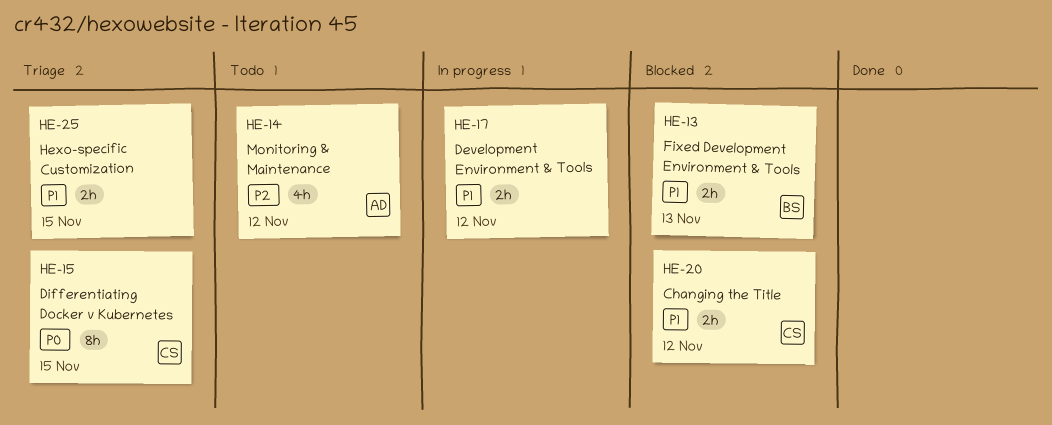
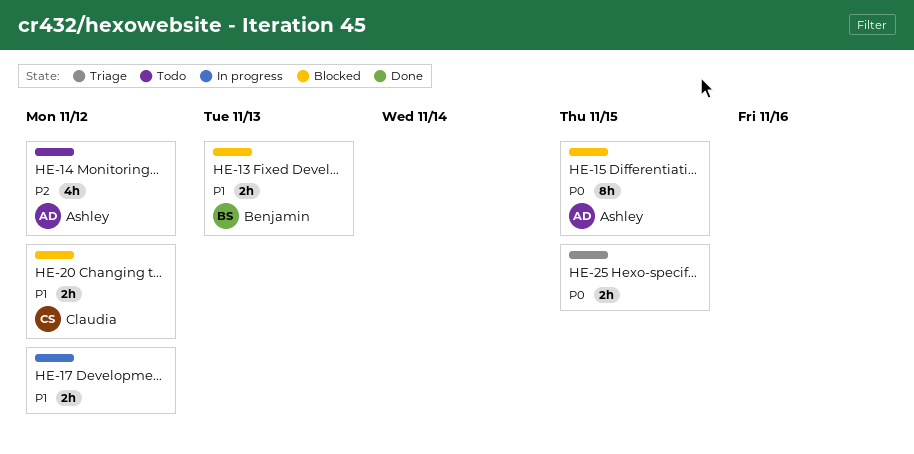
HE-15, status: Triage -> Blocked
HE-15, owner: Claudia -> Ashley
HE-25, priority: P1 -> P0

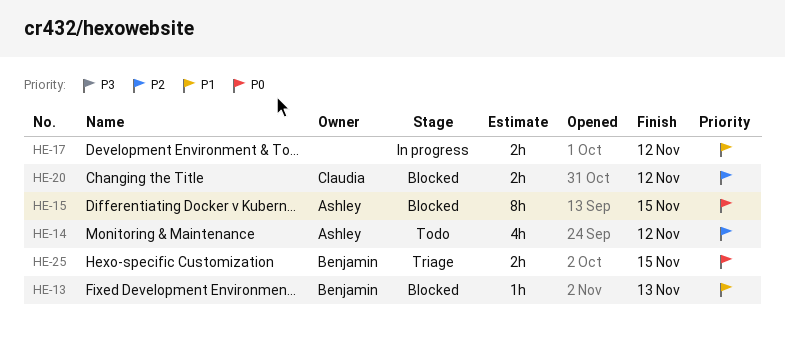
HE-13, estimate: 2h -> 1h
HE-20, priority: P1 -> P2
HE-25, owner: none -> Benjamin

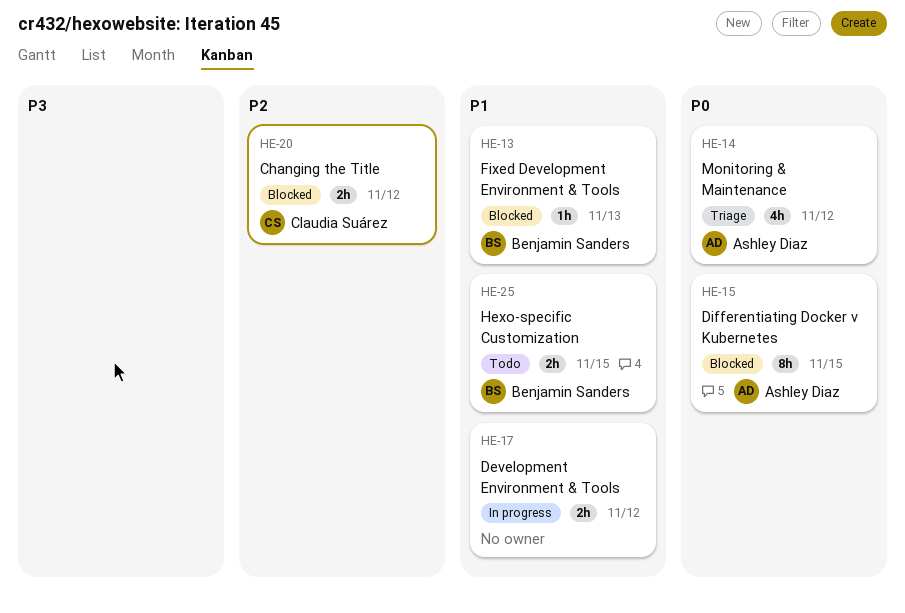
HE-14, status: Todo -> Triage
HE-14, priority: P2 -> P0
HE-25, status: Triage -> Todo
HE-25, priority: P0 -> P1

